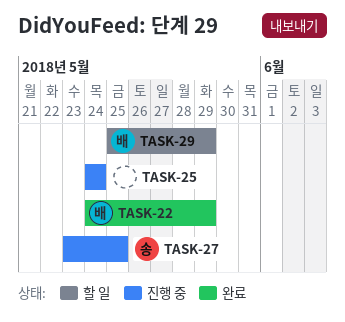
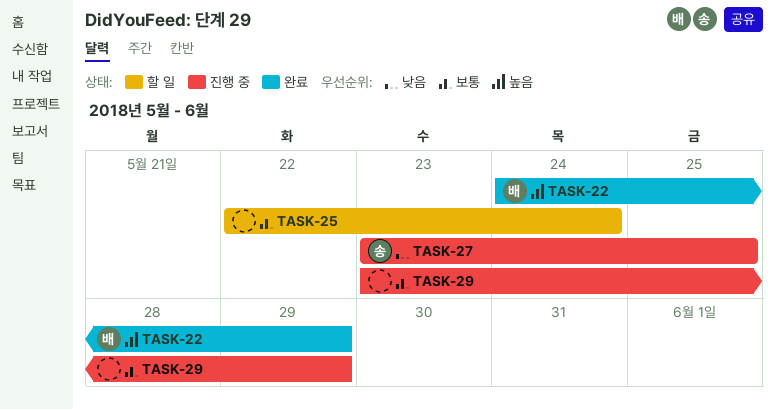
TASK-25, status: 진행 중 -> 할 일
TASK-25, start: May 24 -> May 22
TASK-29, status: 할 일 -> 진행 중
TASK-29, owner: 배 -> none
TASK-29, start: May 25 -> May 23

